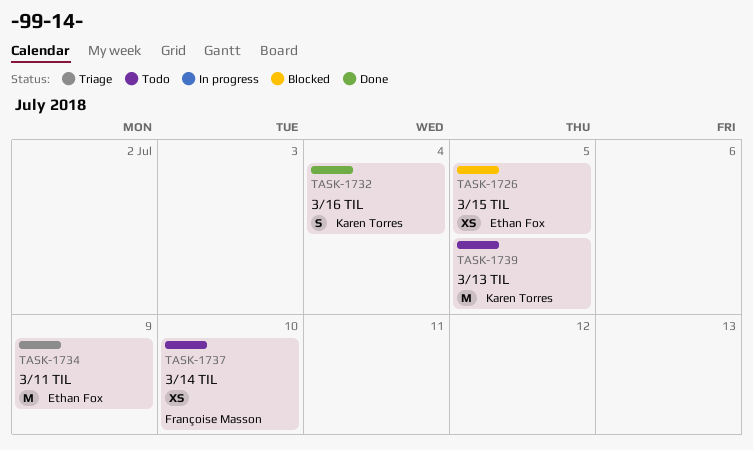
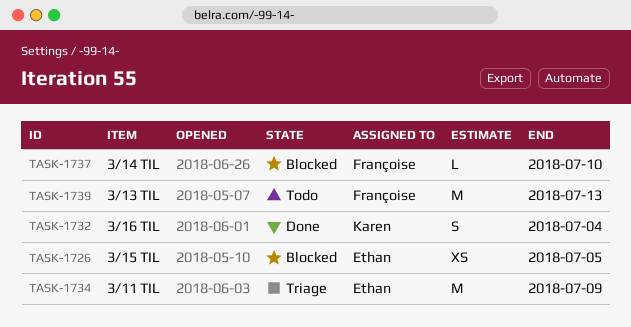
TASK-1737, status: Todo -> Blocked
TASK-1737, estimate: XS -> L
TASK-1739, owner: Karen Torres -> Françoise Masson
TASK-1739, due: Jul 5 -> Jul 13

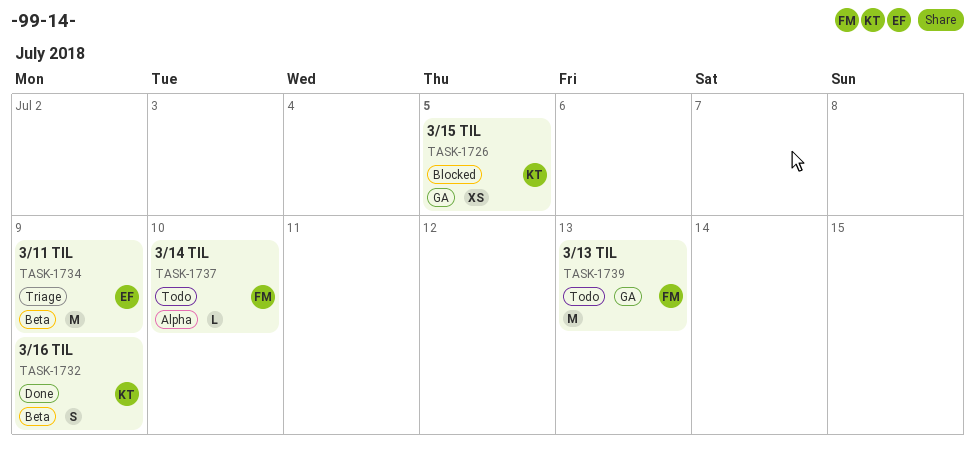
TASK-1726, owner: Ethan -> Karen
TASK-1732, due: Jul 4 -> Jul 9
TASK-1737, status: Blocked -> Todo

